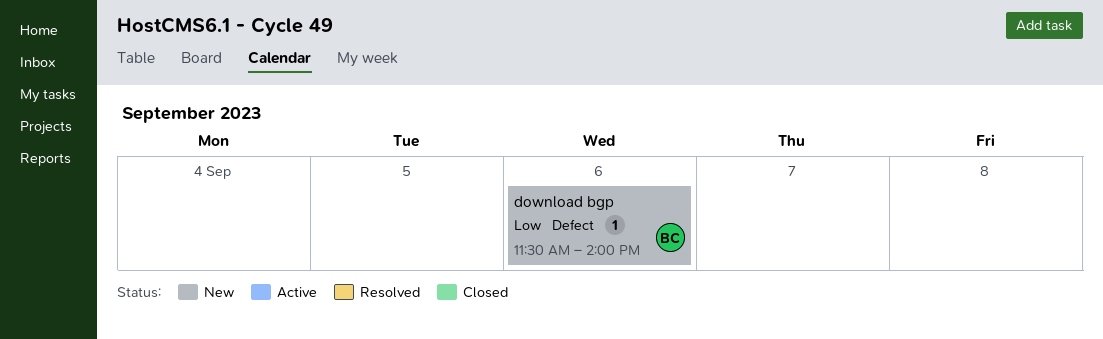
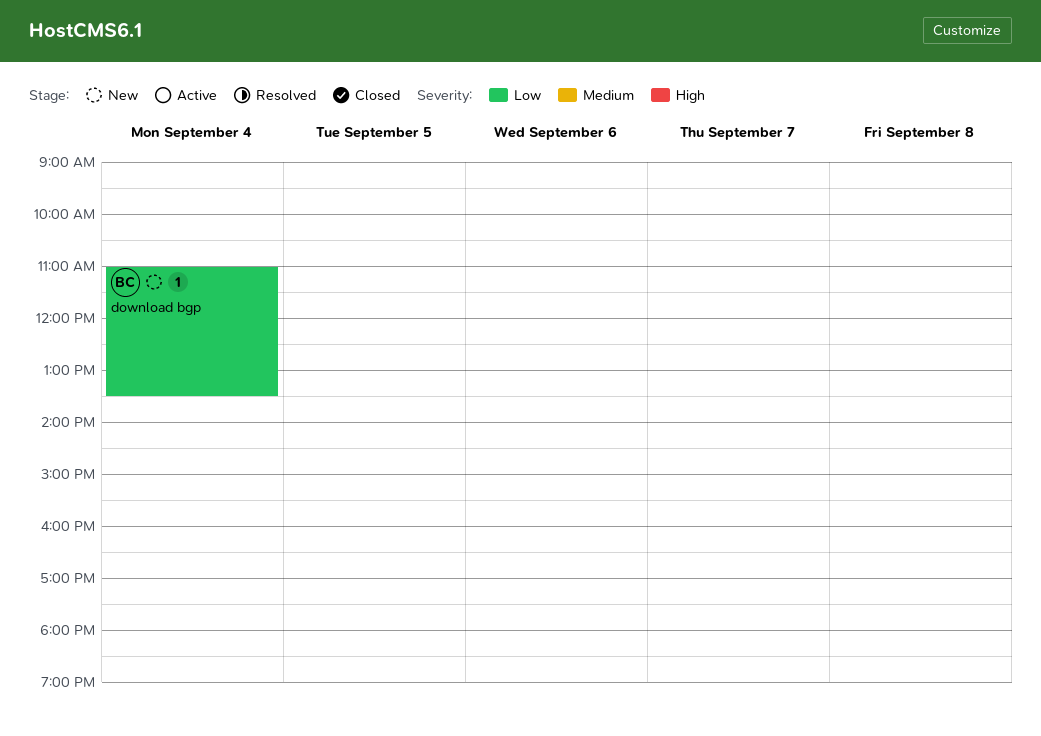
download bgp, day: Sep 6 -> Sep 4
download bgp, begins: 11:30 -> 11:00
download bgp, ends: 14:00 -> 13:30

